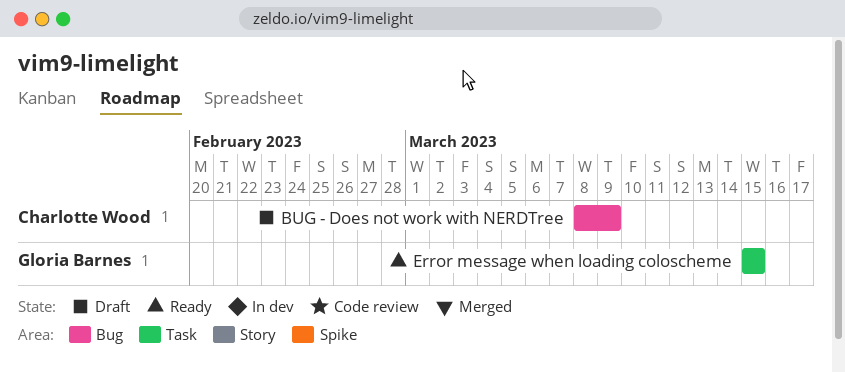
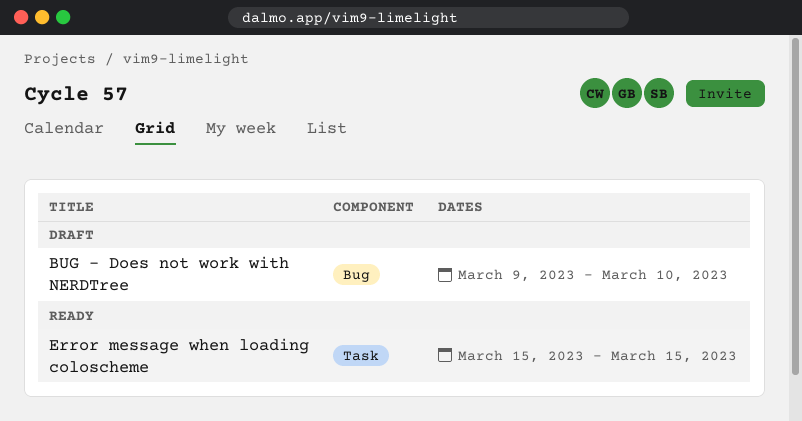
BUG - Does not work with NERDTree, start: Mar 8 -> Mar 9
BUG - Does not work with NERDTree, due: Mar 9 -> Mar 10

